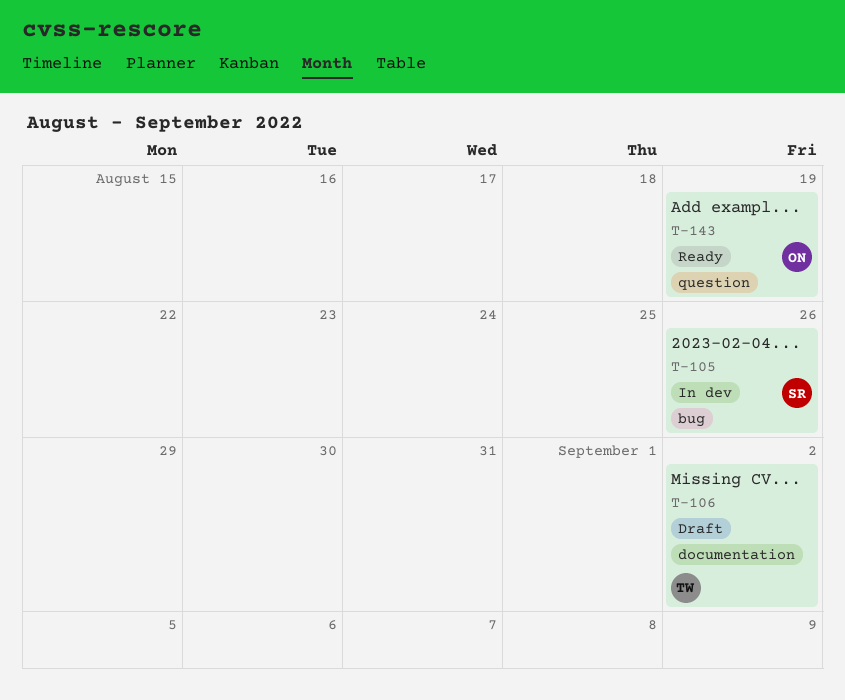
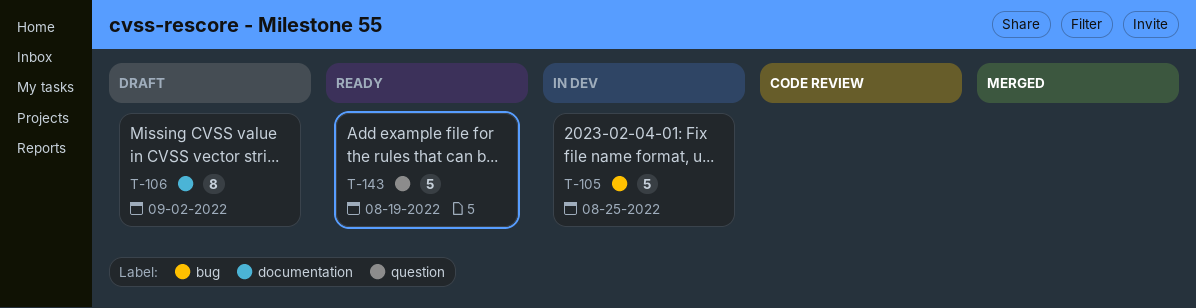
T-105, due: Aug 26 -> Aug 25

